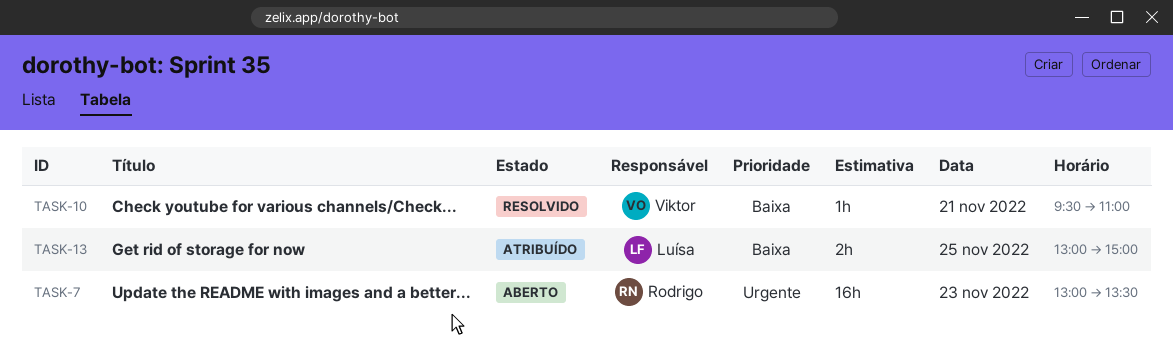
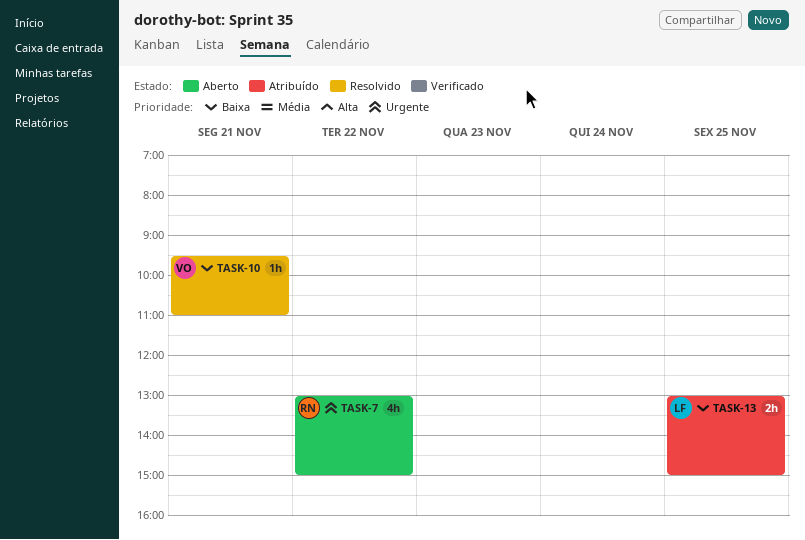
TASK-7, estimate: 16h -> 4h
TASK-7, day: Nov 23 -> Nov 22
TASK-7, ends: 13:30 -> 15:00

